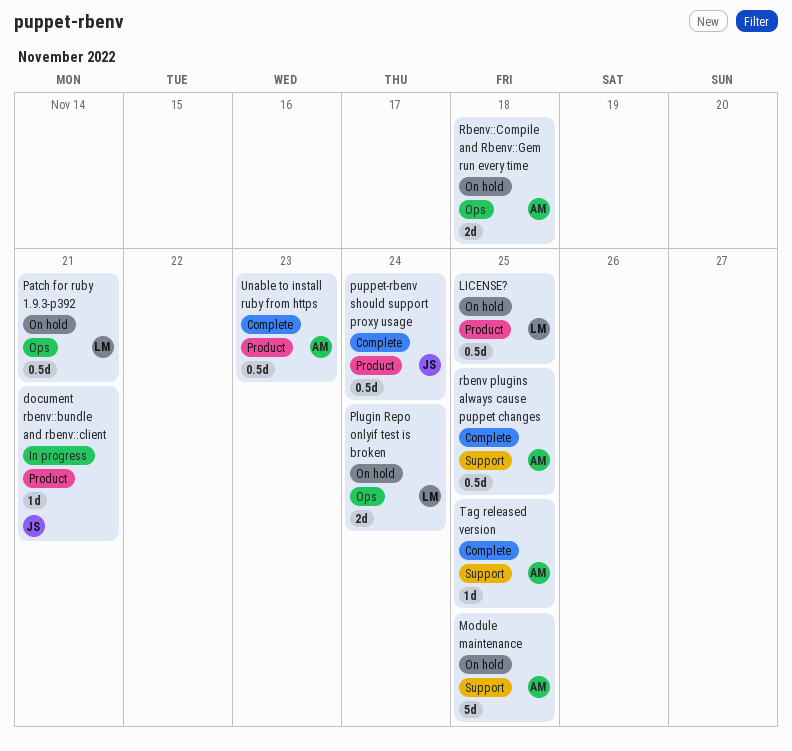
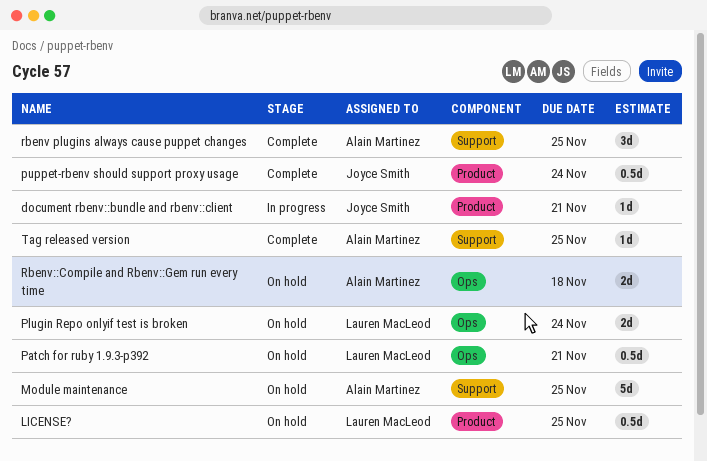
rbenv plugins always cause puppet changes, estimate: 0.5d -> 3d
Unable to install ruby from https: present -> none

